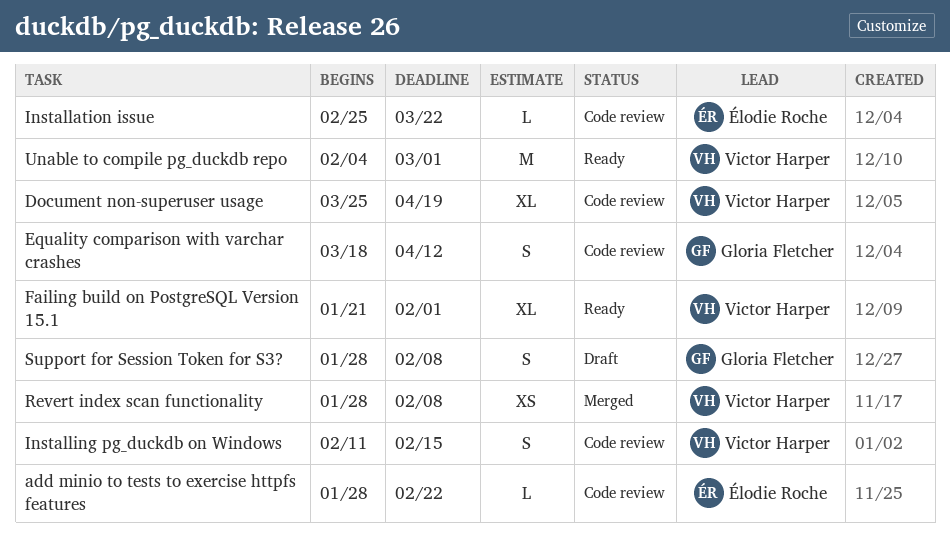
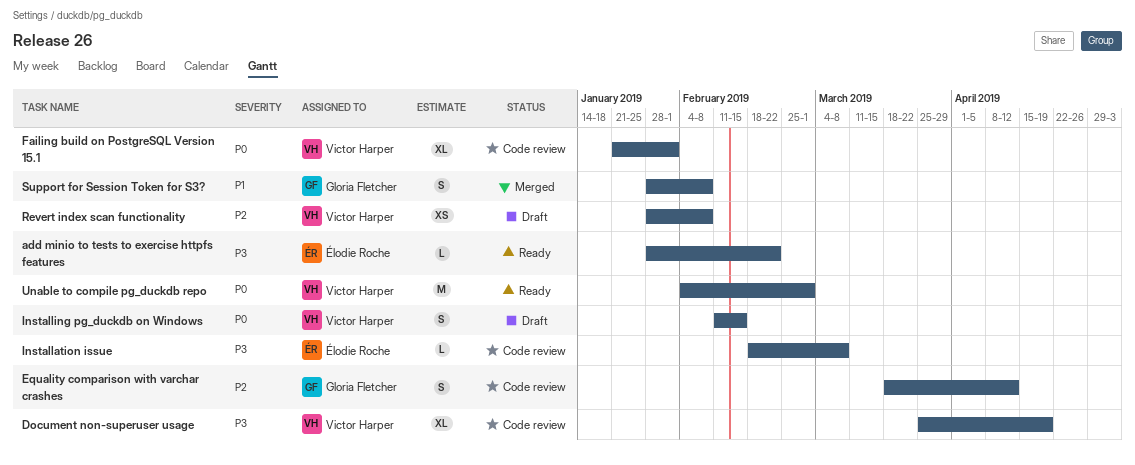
add minio to tests to exercise httpfs features, status: Code review -> Ready
Failing build on PostgreSQL Version 15.1, status: Ready -> Code review
Installation issue, start: Feb 25 -> Feb 18
Installation issue, due: Mar 22 -> Mar 8
Installing pg_duckdb on Windows, status: Code review -> Draft
Revert index scan functionality, status: Merged -> Draft
Support for Session Token for S3?, status: Draft -> Merged

